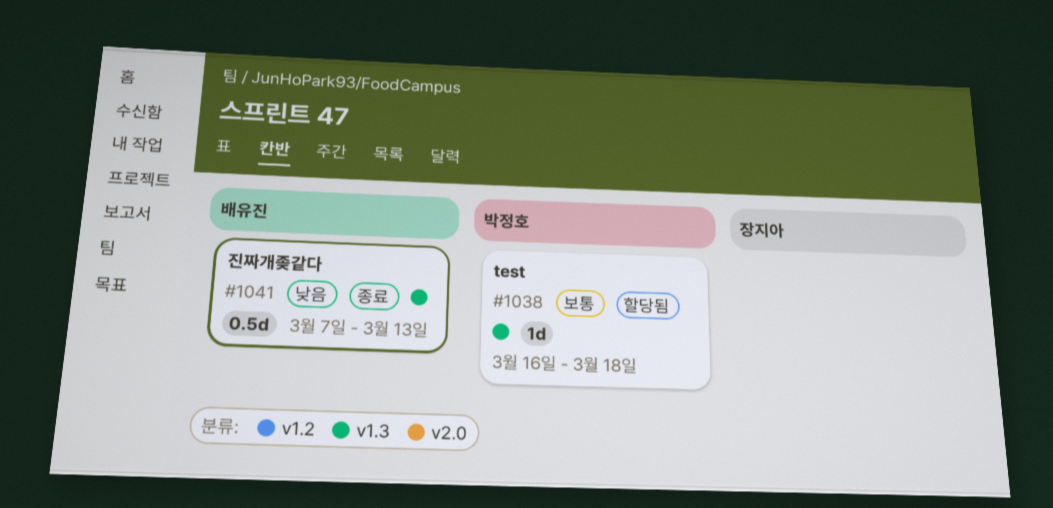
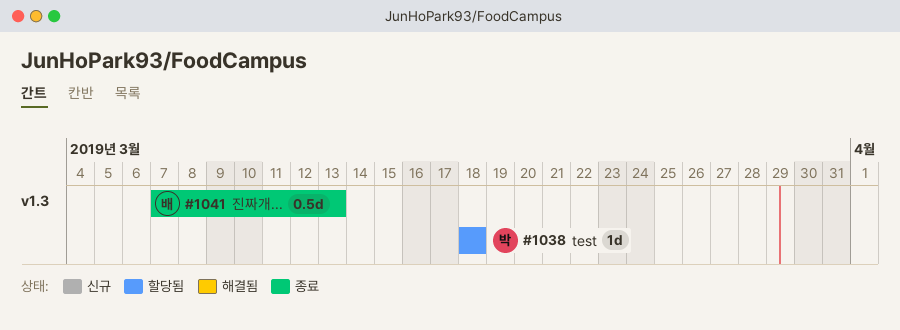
#1038, start: Mar 16 -> Mar 18

